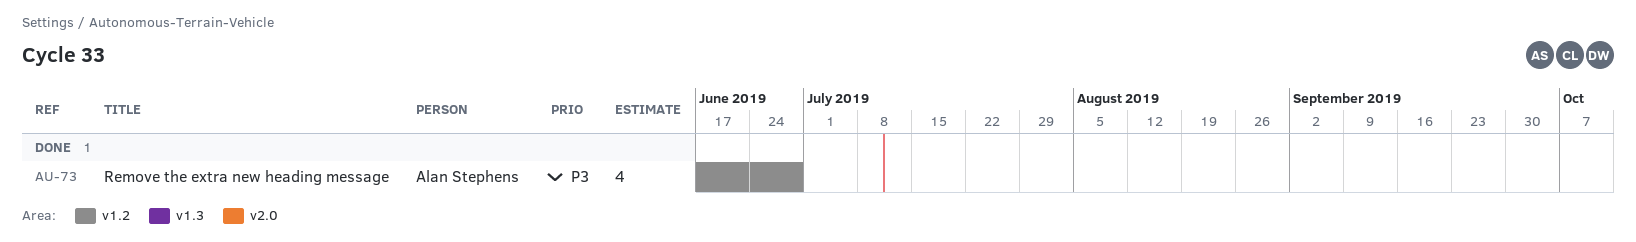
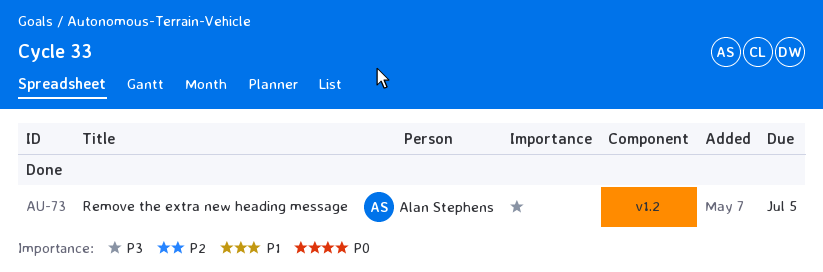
AU-73, due: Jun 28 -> Jul 5

